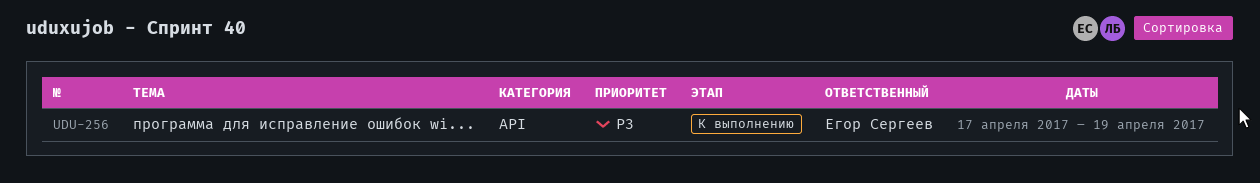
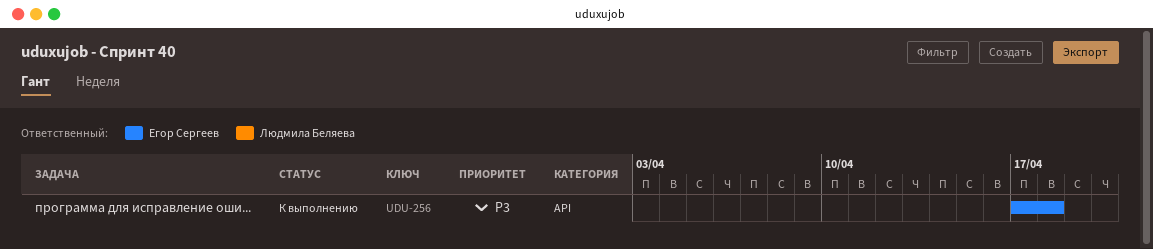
UDU-256, due: Apr 19 -> Apr 18

